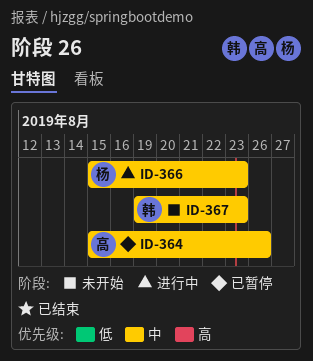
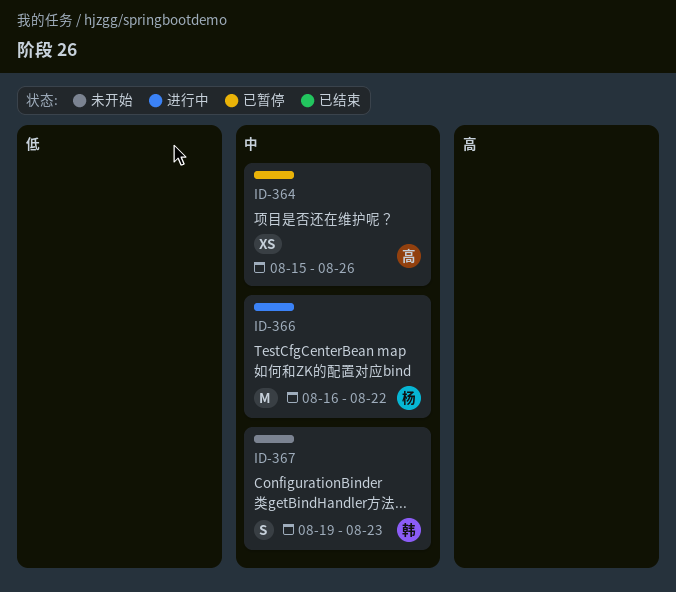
ID-366, start: Aug 15 -> Aug 16
ID-366, due: Aug 23 -> Aug 22

